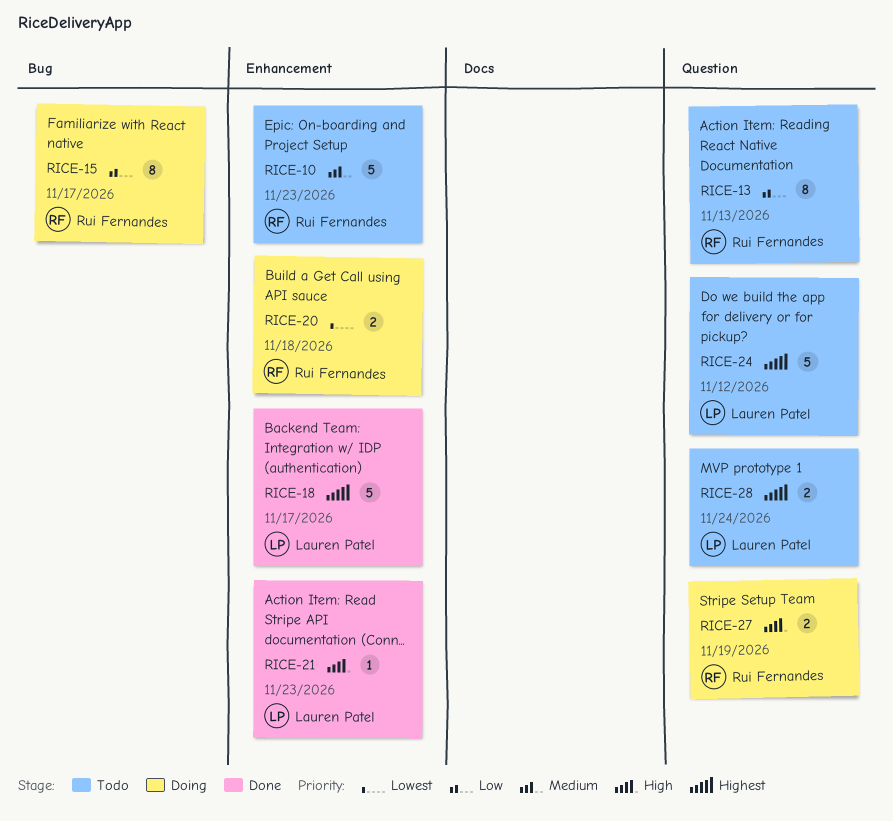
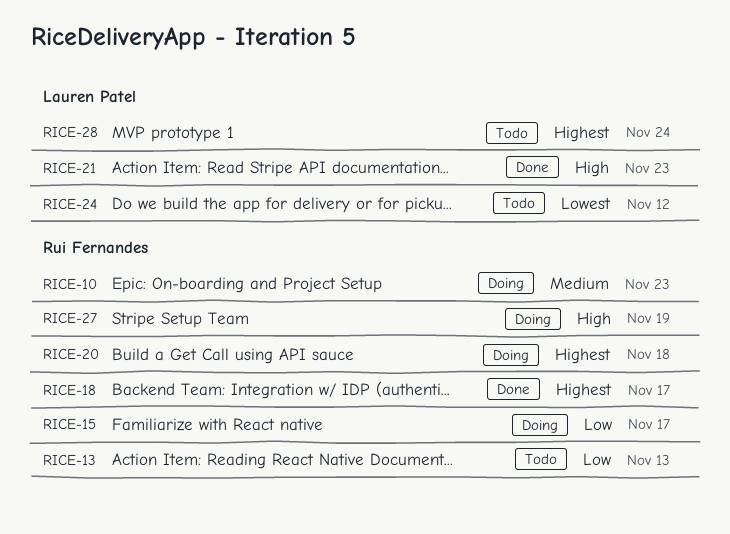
RICE-10, status: Todo -> Doing
RICE-18, owner: Lauren Patel -> Rui Fernandes
RICE-20, priority: Lowest -> Highest
RICE-24, priority: Highest -> Lowest

